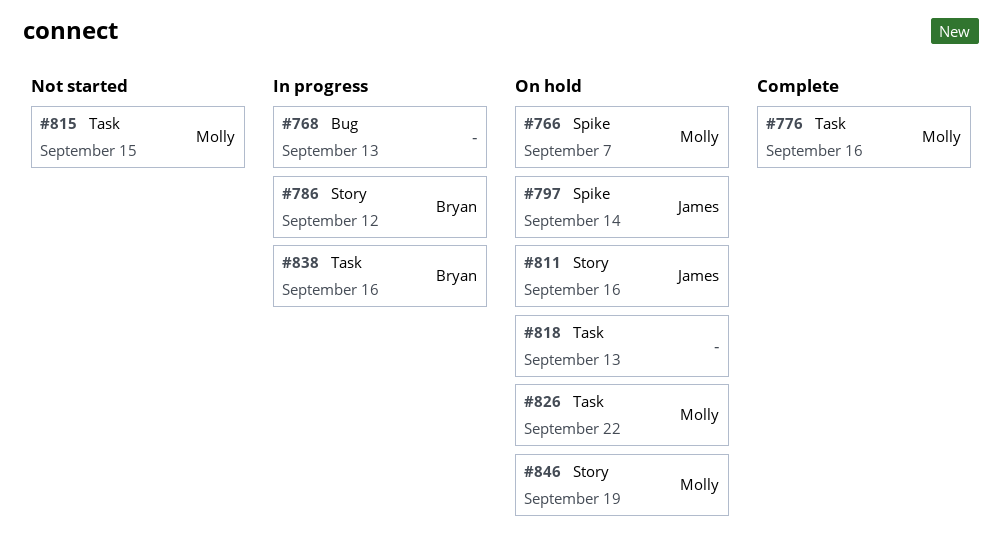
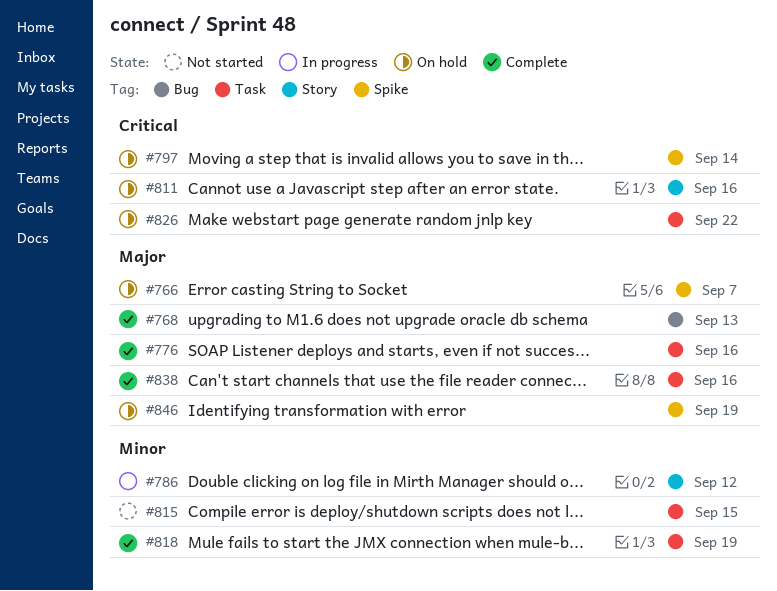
#768, status: In progress -> Complete
#818, status: On hold -> Complete
#818, due: Sep 13 -> Sep 19
#838, status: In progress -> Complete
#846, label: Story -> Spike

